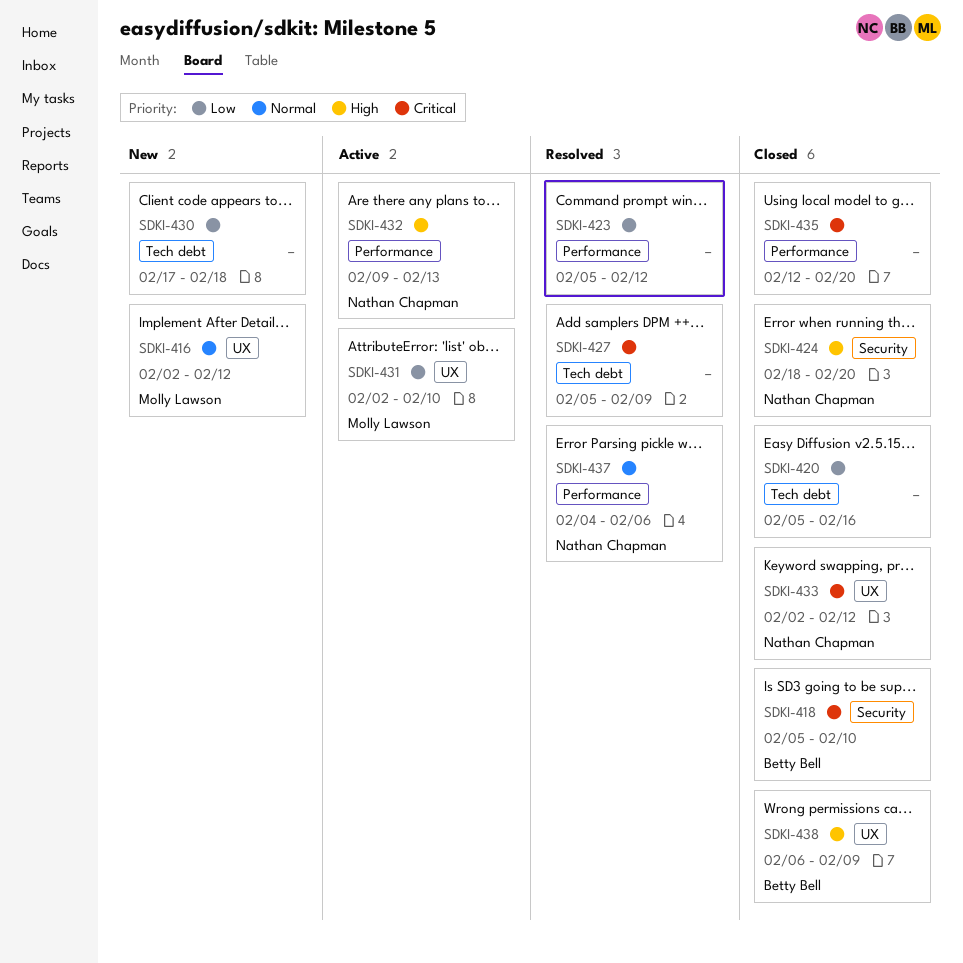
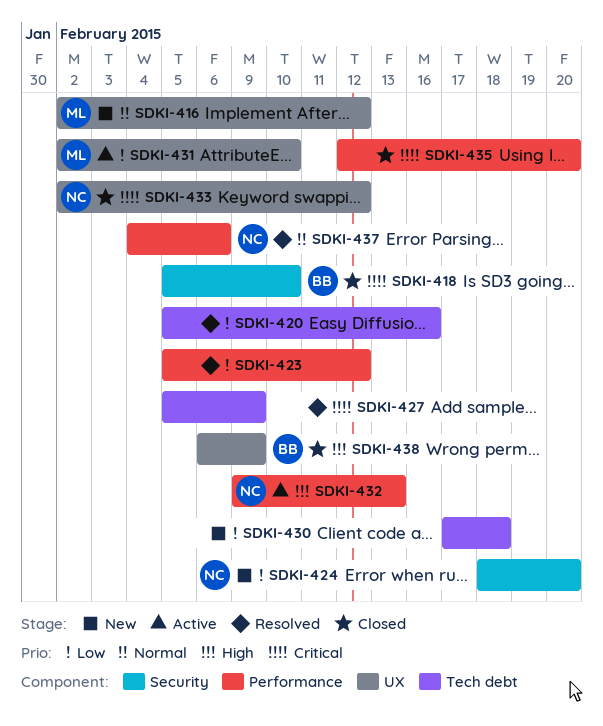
SDKI-420, status: Closed -> Resolved
SDKI-424, status: Closed -> New
SDKI-424, priority: High -> Low

